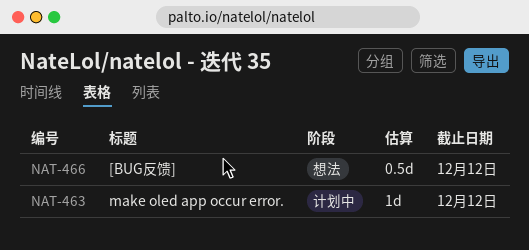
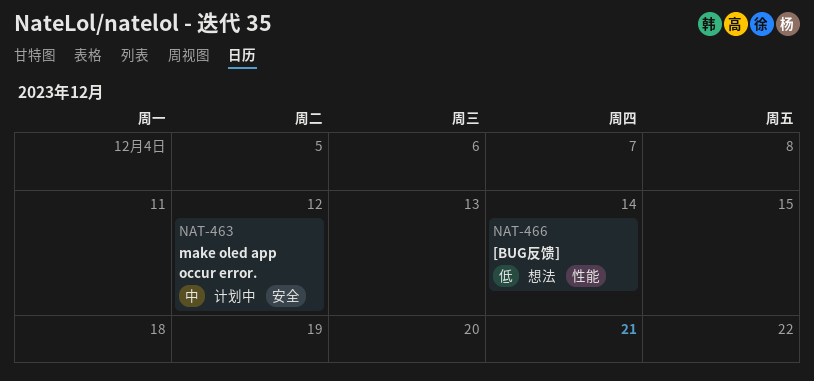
NAT-466, due: Dec 12 -> Dec 14

